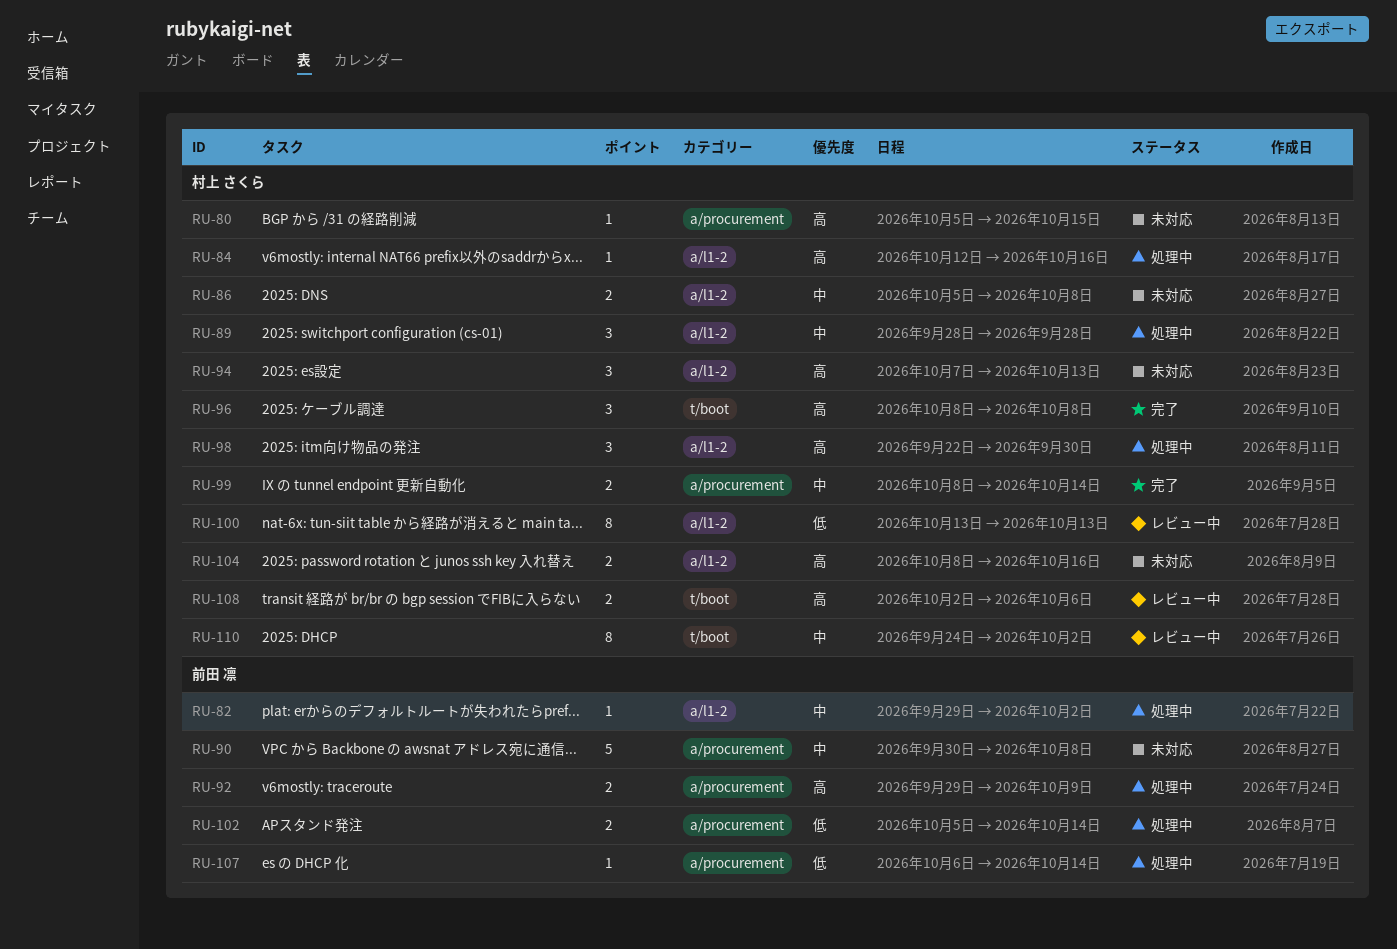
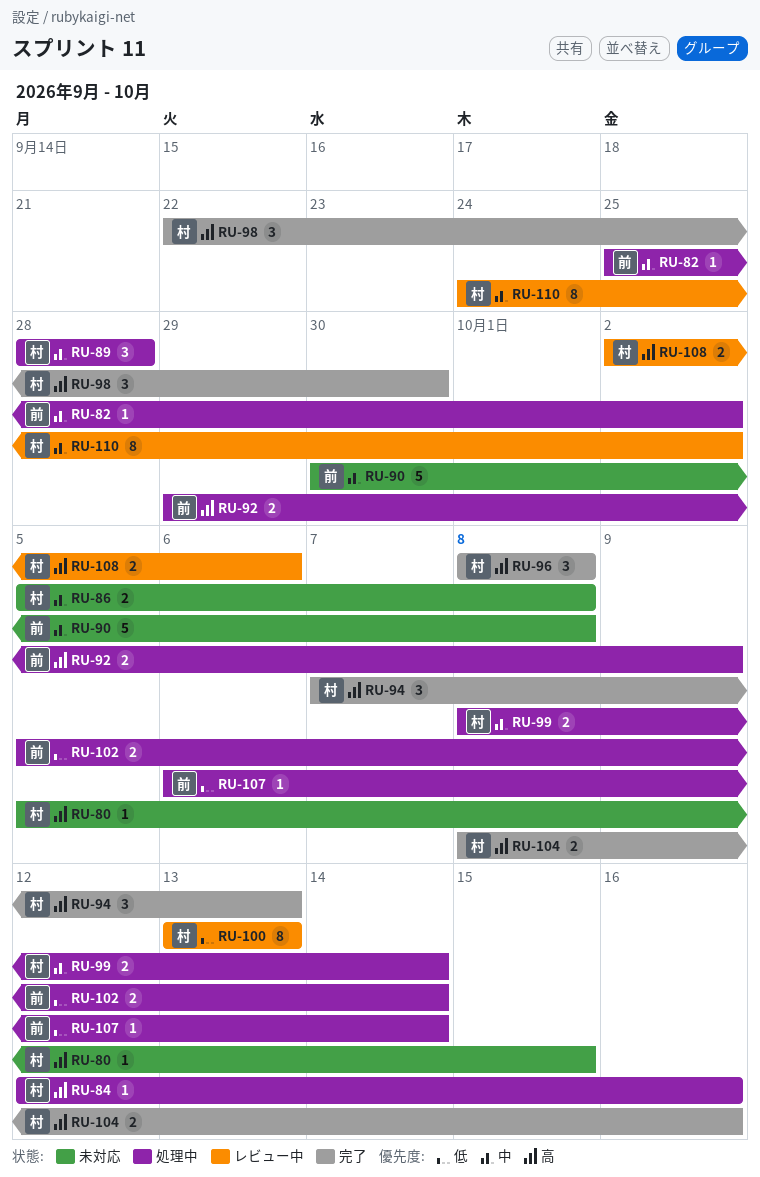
RU-82, start: Sep 29 -> Sep 25
RU-94, status: 未対応 -> 完了
RU-98, status: 処理中 -> 完了
RU-99, status: 完了 -> 処理中
RU-104, status: 未対応 -> 完了

